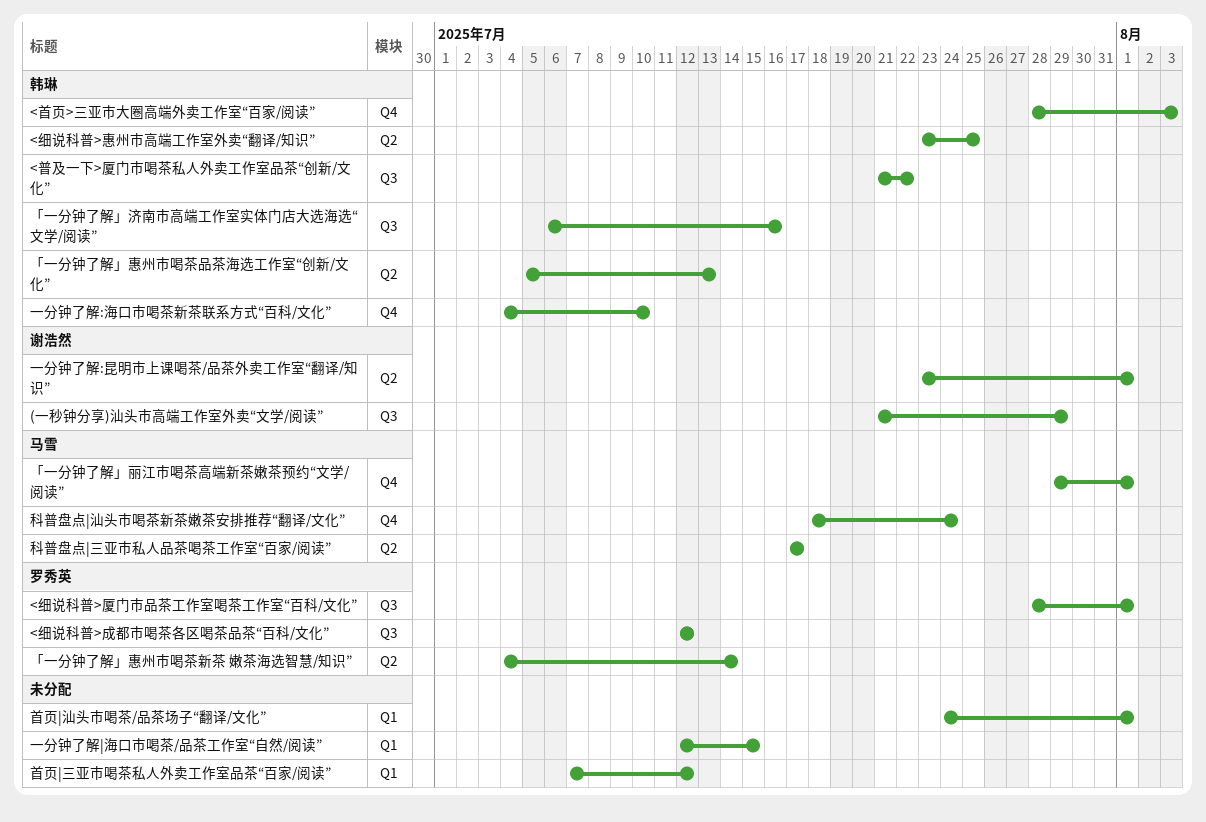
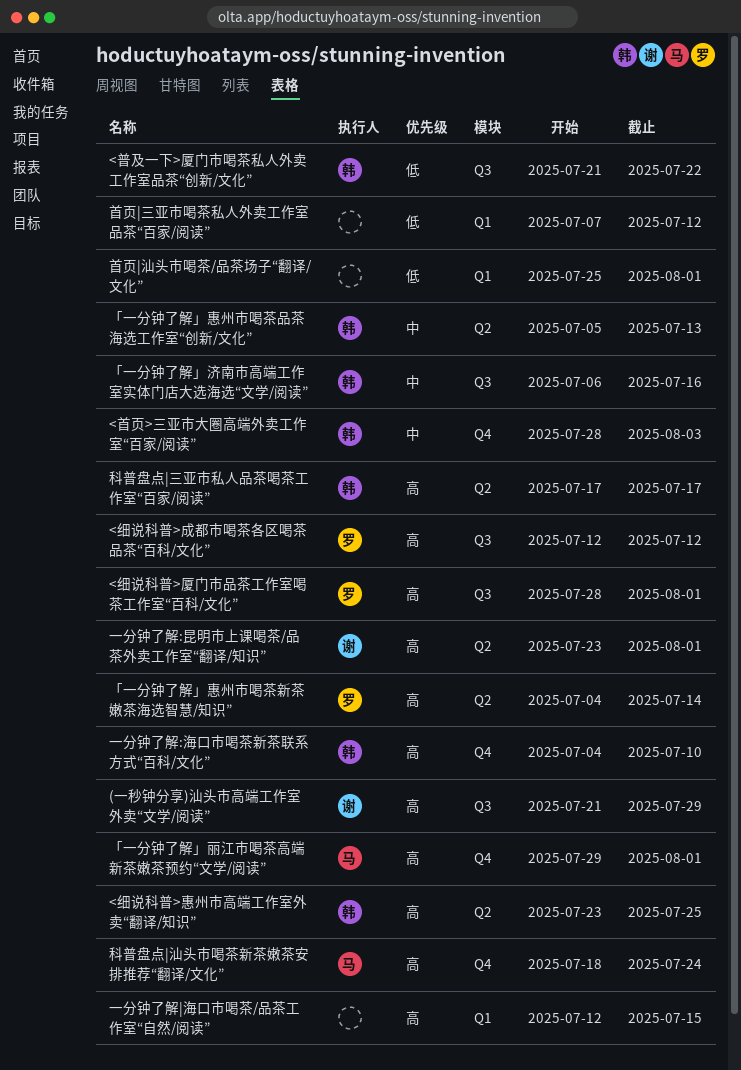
科普盘点|三亚市私人品茶喝茶工作室“百家/阅读”, owner: 马雪 -> 韩琳
首页|汕头市喝茶/品茶场子“翻译/文化”, start: Jul 24 -> Jul 25

